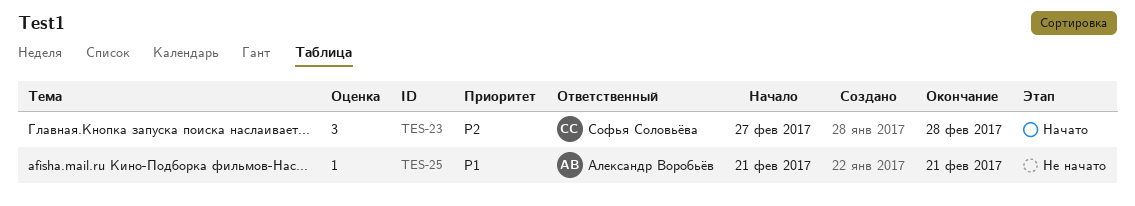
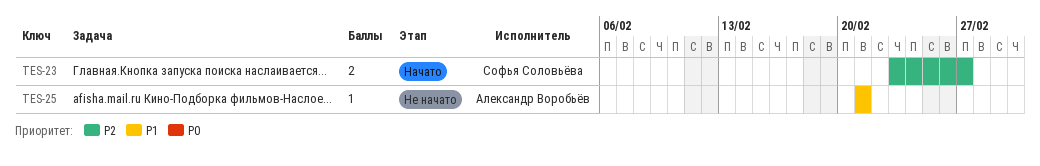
TES-23, estimate: 3 -> 2
TES-23, start: Feb 27 -> Feb 23
TES-23, due: Feb 28 -> Feb 27

